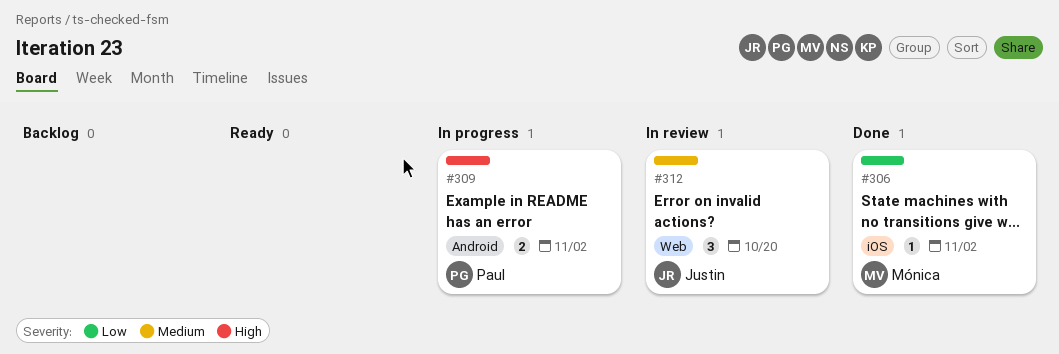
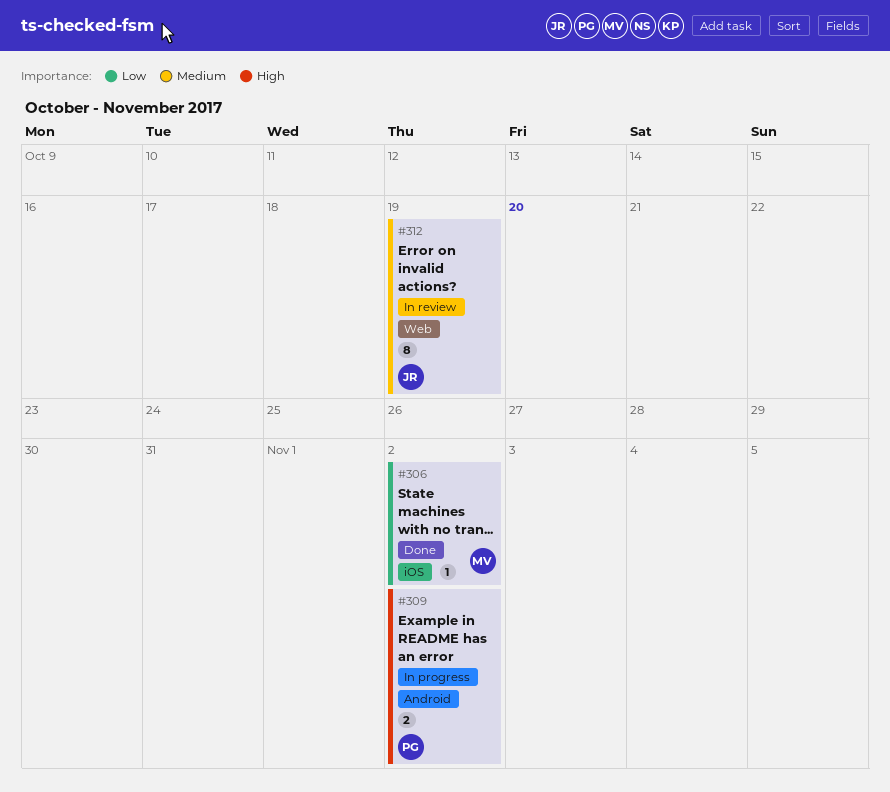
#312, estimate: 3 -> 8
#312, due: Oct 20 -> Oct 19

